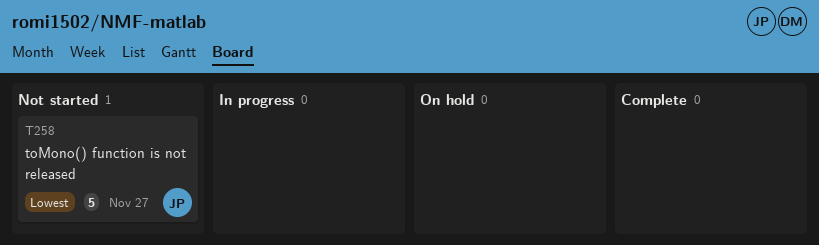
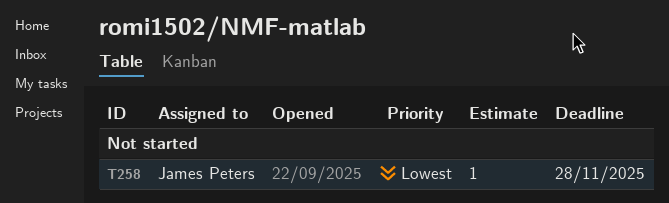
T258, estimate: 5 -> 1
T258, due: Nov 27 -> Nov 28

